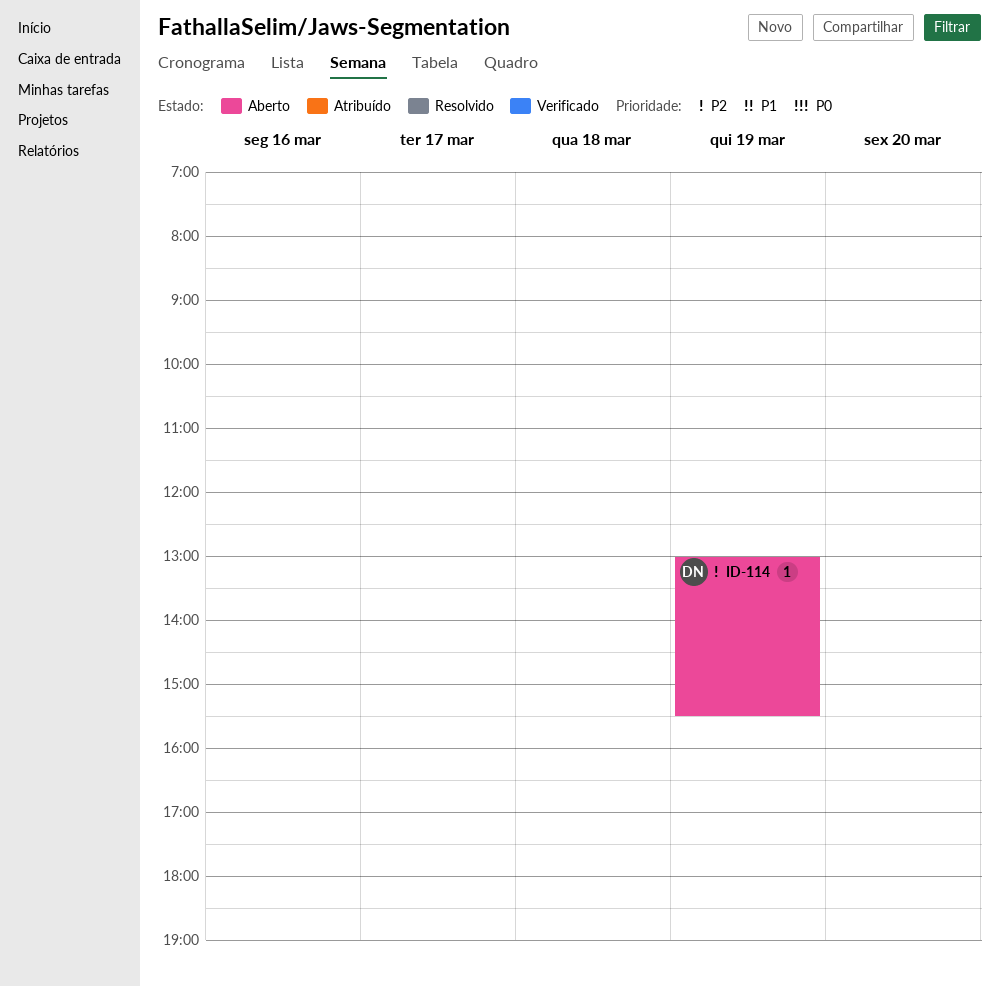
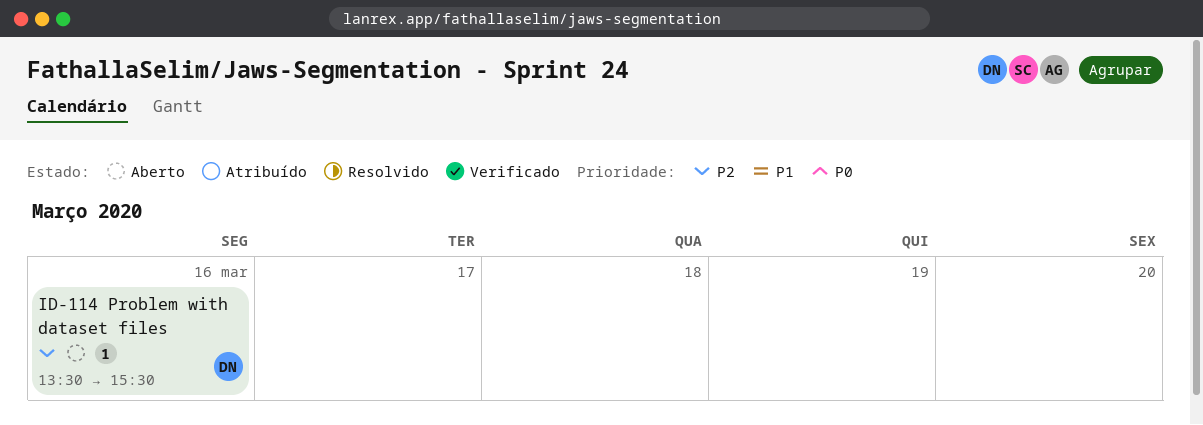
ID-114, day: Mar 19 -> Mar 16
ID-114, begins: 13:00 -> 13:30

